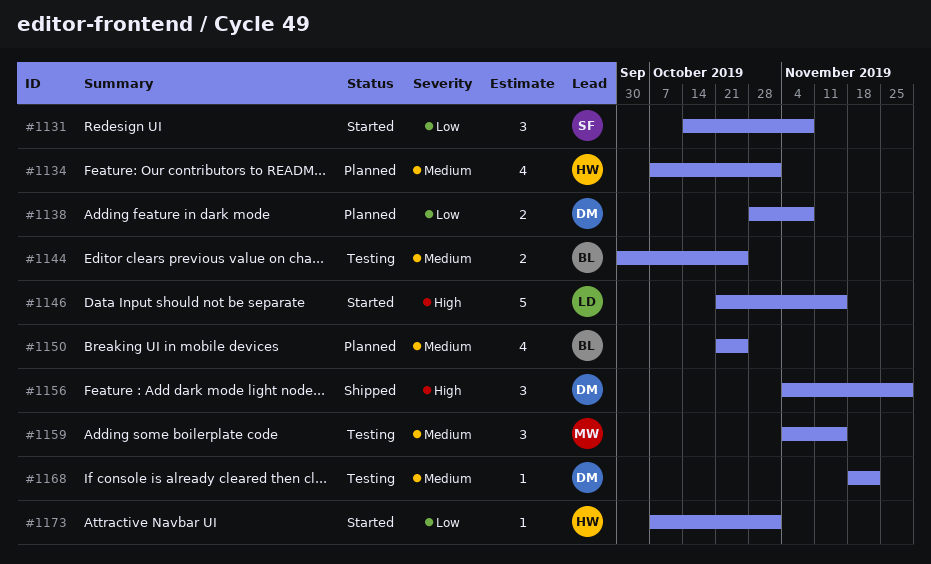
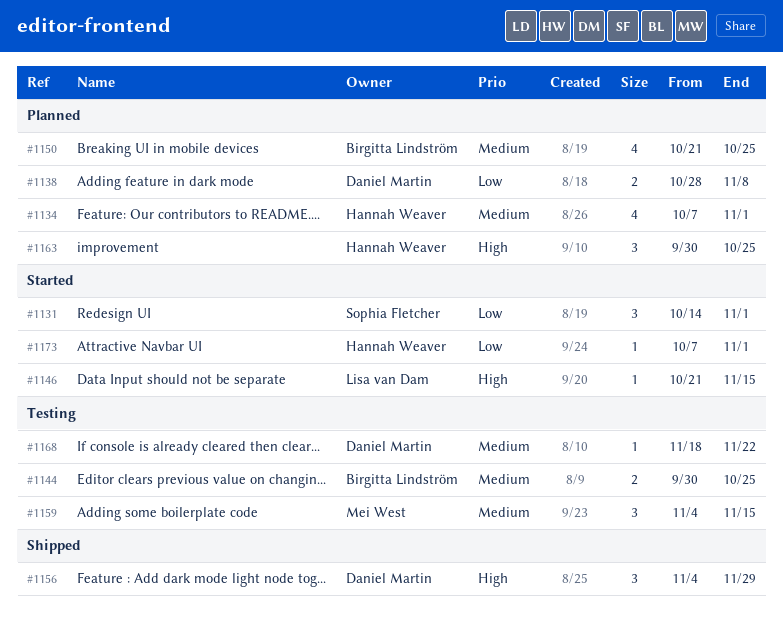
#1131, due: Nov 8 -> Nov 1
#1146, estimate: 5 -> 1
#1163: none -> present

